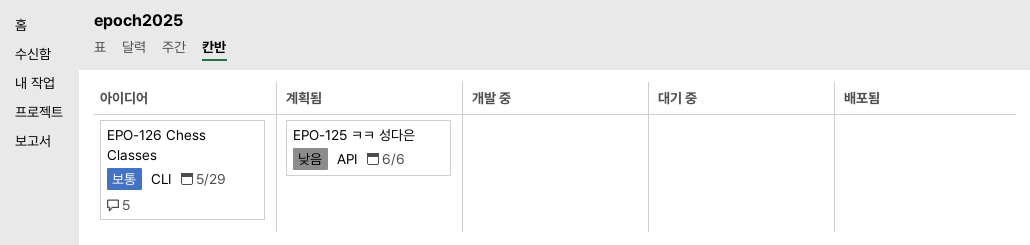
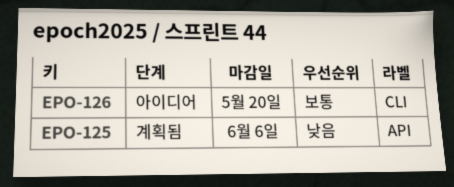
EPO-126, due: May 29 -> May 20

